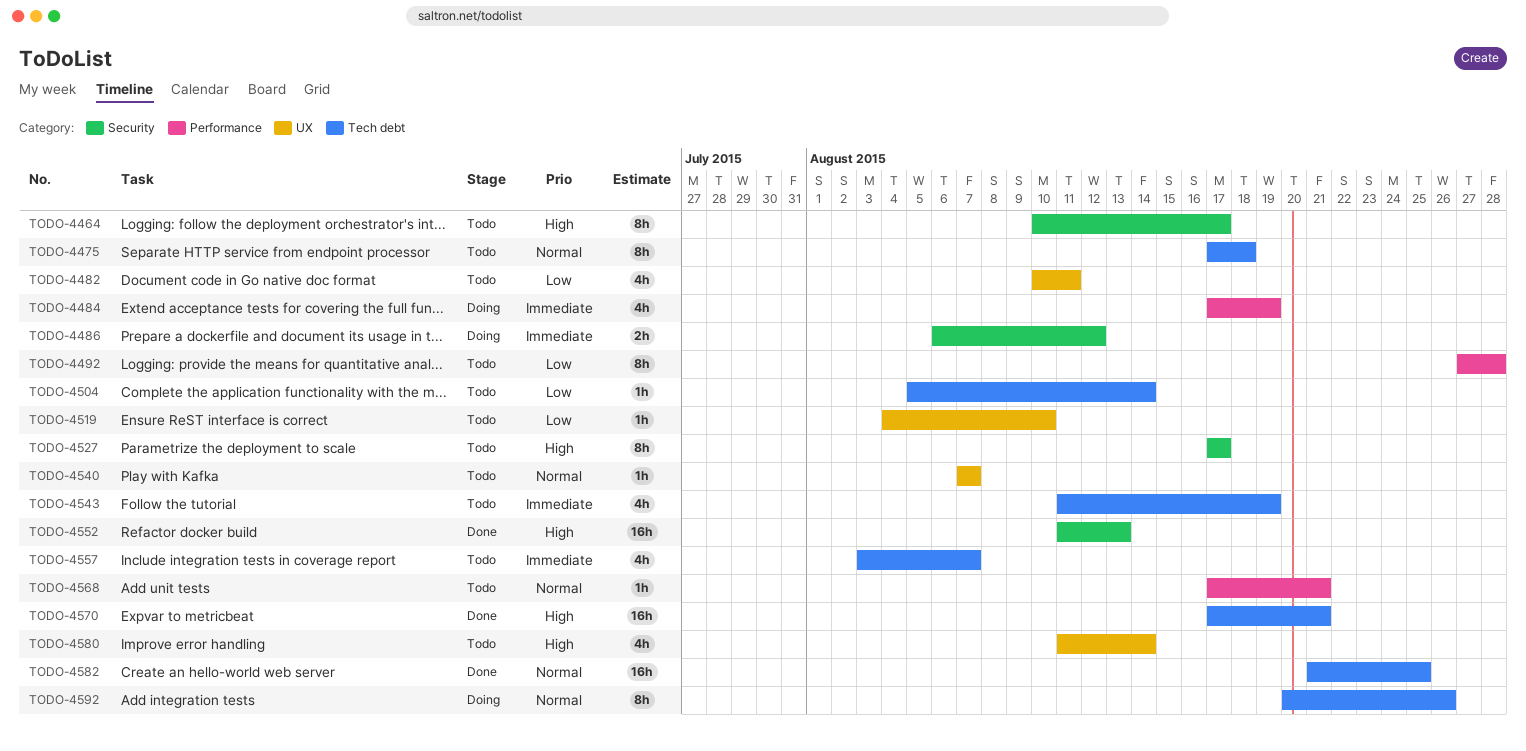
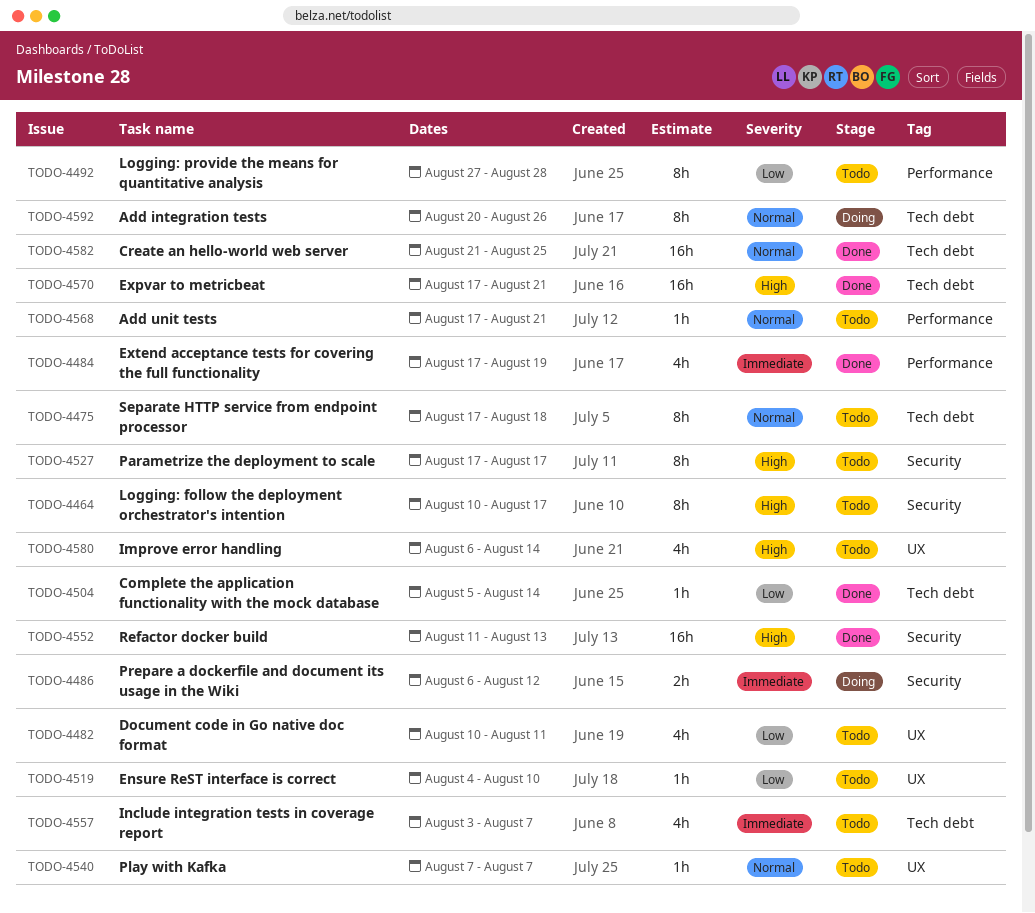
TODO-4484, status: Doing -> Done
TODO-4504, status: Todo -> Done
TODO-4543: present -> none
TODO-4580, start: Aug 11 -> Aug 6

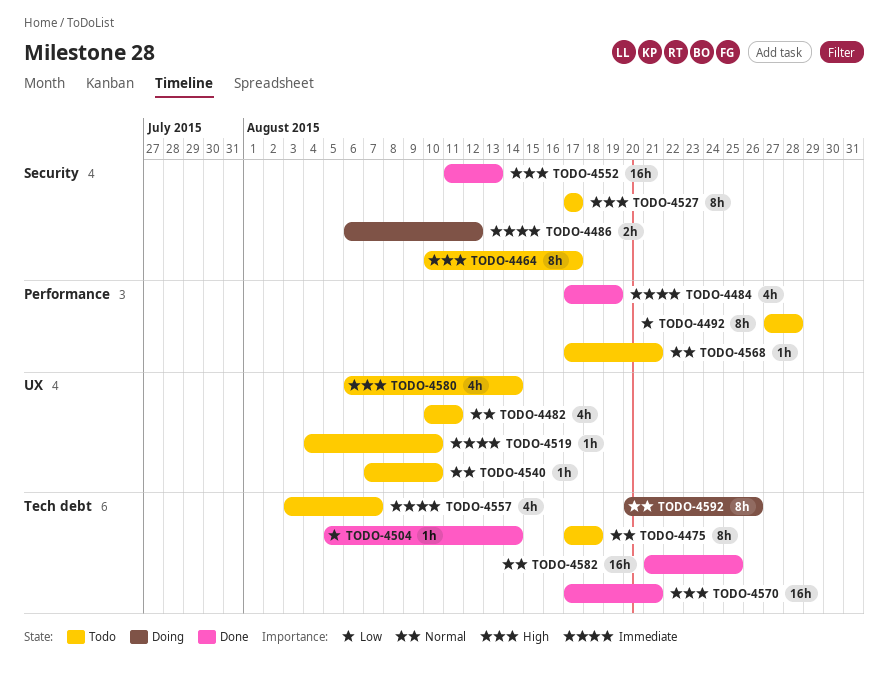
TODO-4482, priority: Low -> Normal
TODO-4519, priority: Low -> Immediate
TODO-4540, due: Aug 7 -> Aug 10

